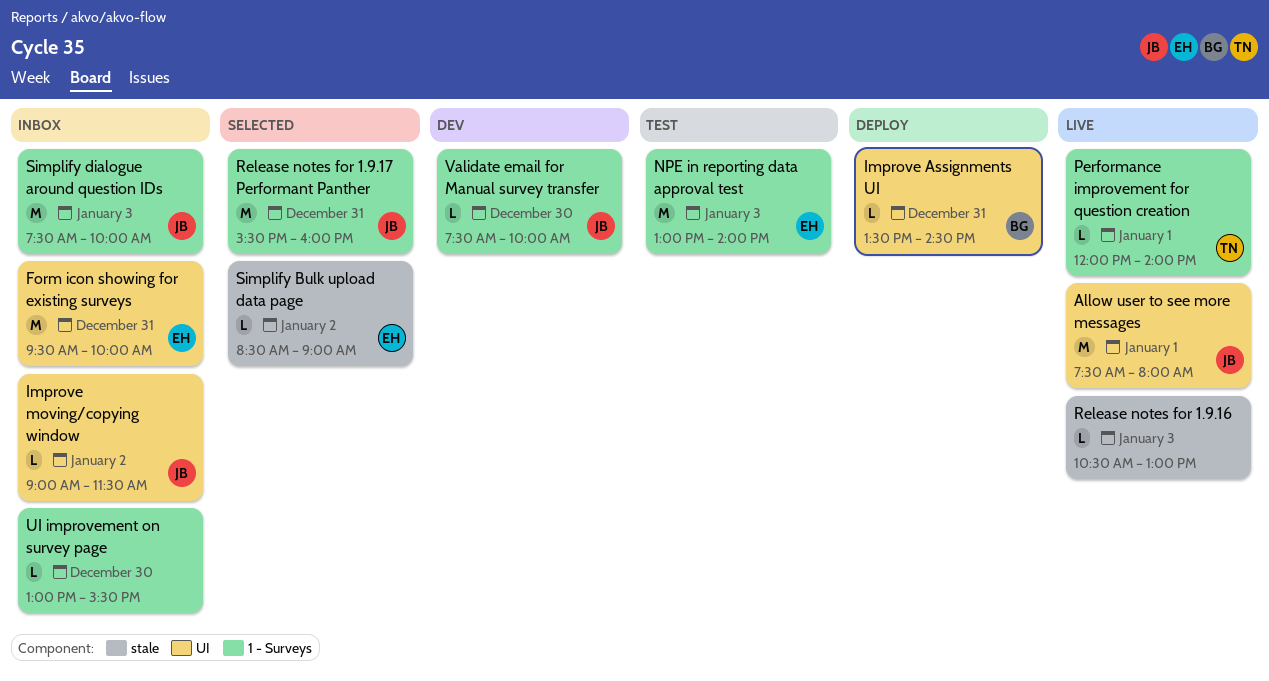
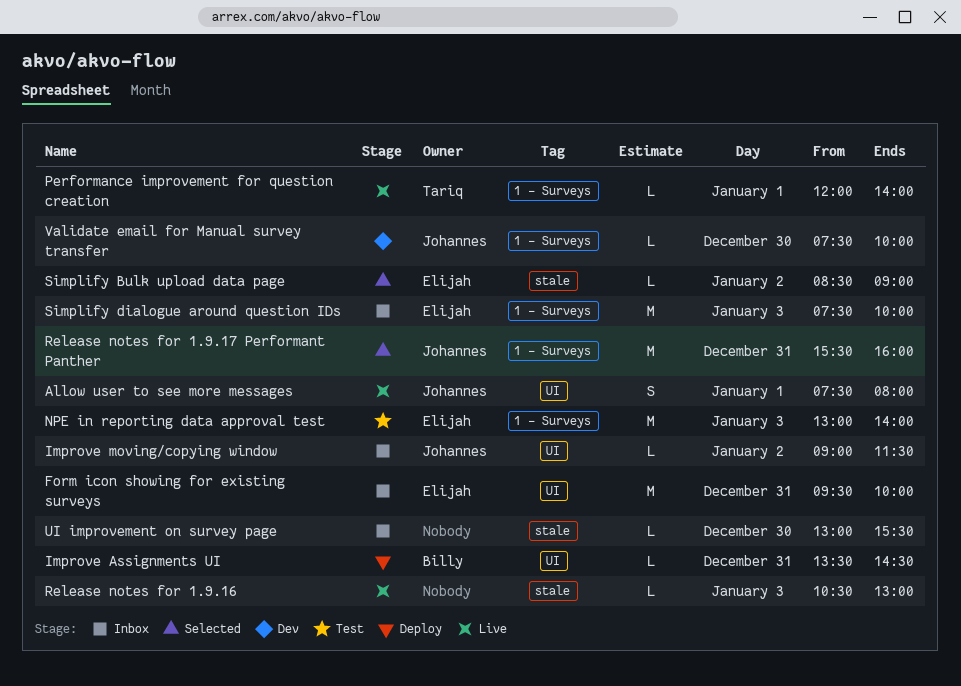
Allow user to see more messages, estimate: M -> S
Simplify dialogue around question IDs, owner: Johannes -> Elijah
UI improvement on survey page, label: 1 - Surveys -> stale

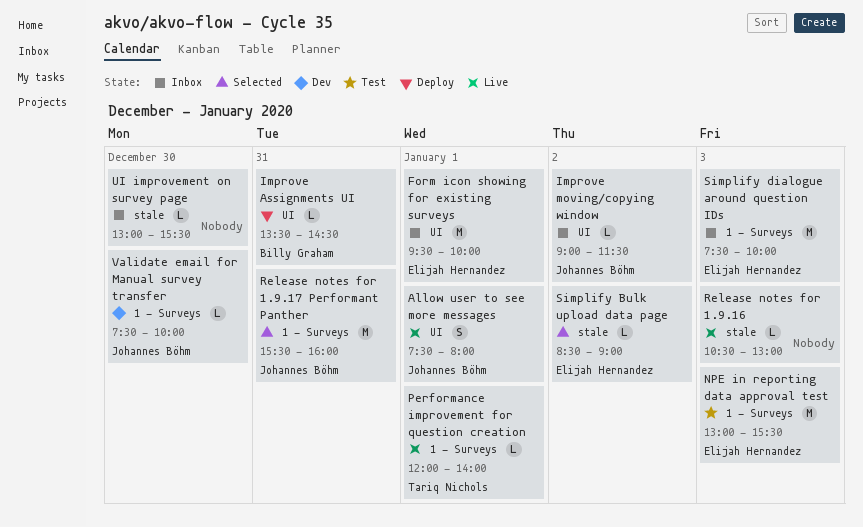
Form icon showing for existing surveys, day: Dec 31 -> Jan 1
NPE in reporting data approval test, ends: 14:00 -> 15:30

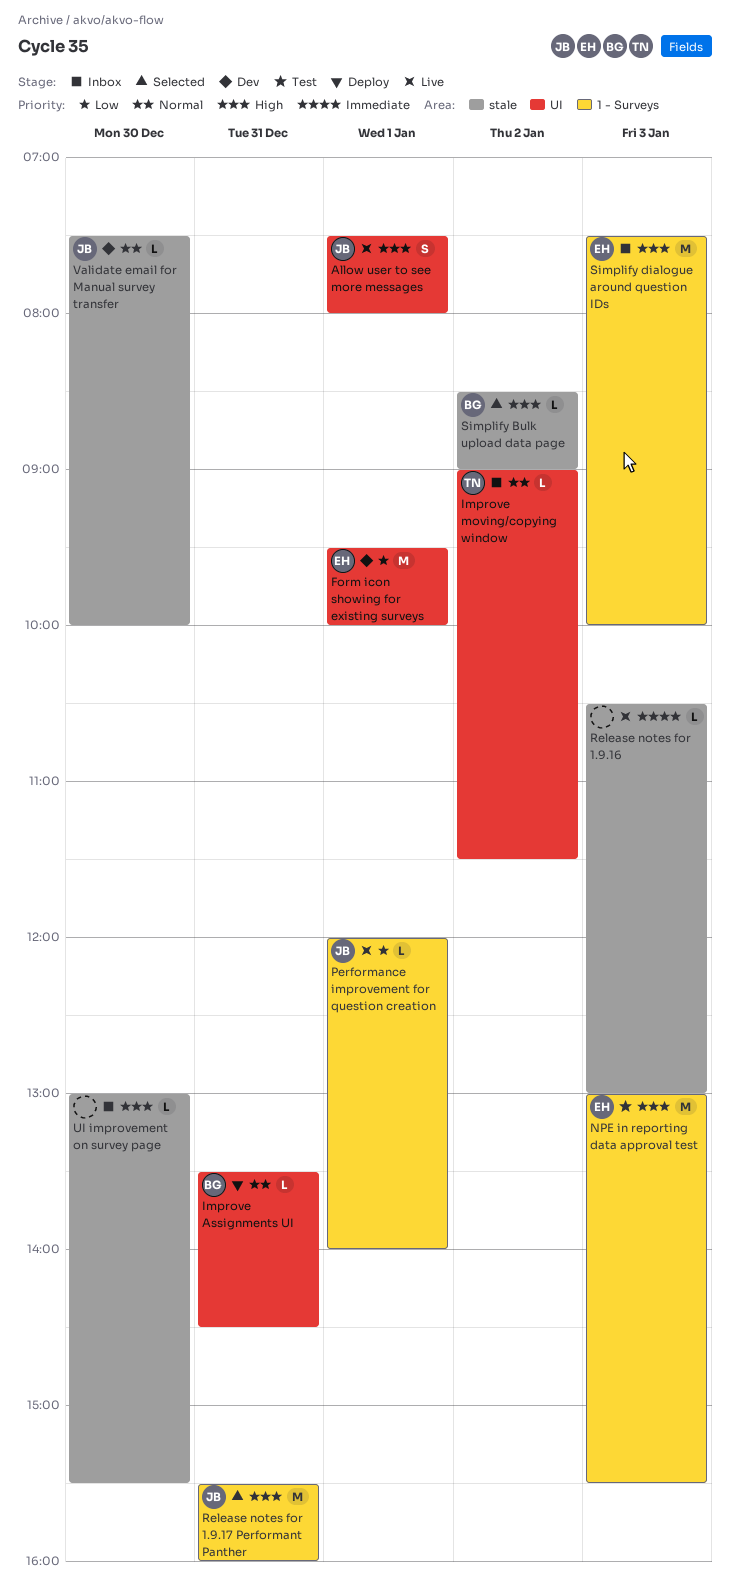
Form icon showing for existing surveys, status: Inbox -> Dev
Improve moving/copying window, owner: Johannes Böhm -> Tariq Nichols
Performance improvement for question creation, owner: Tariq Nichols -> Johannes Böhm
Simplify Bulk upload data page, owner: Elijah Hernandez -> Billy Graham
Validate email for Manual survey transfer, label: 1 - Surveys -> stale

